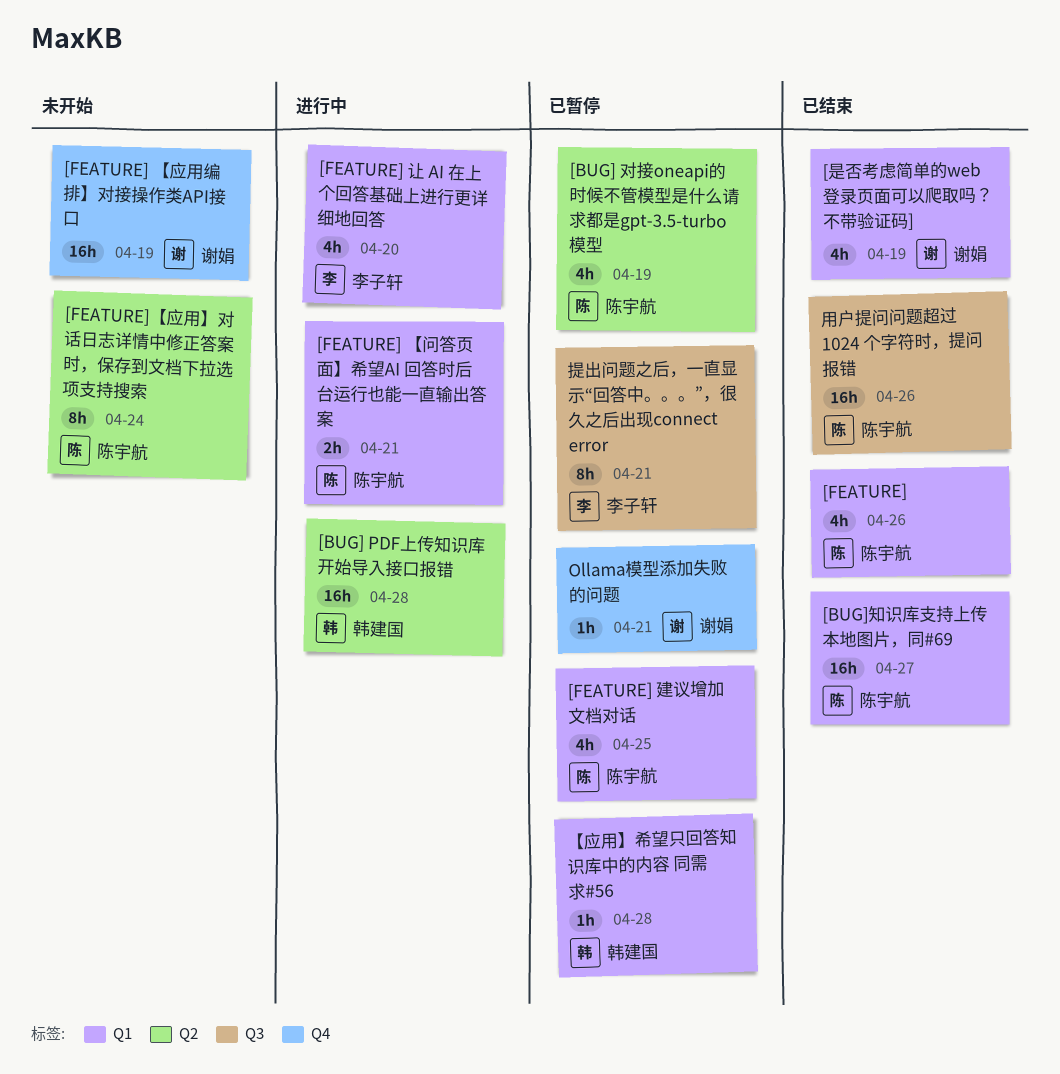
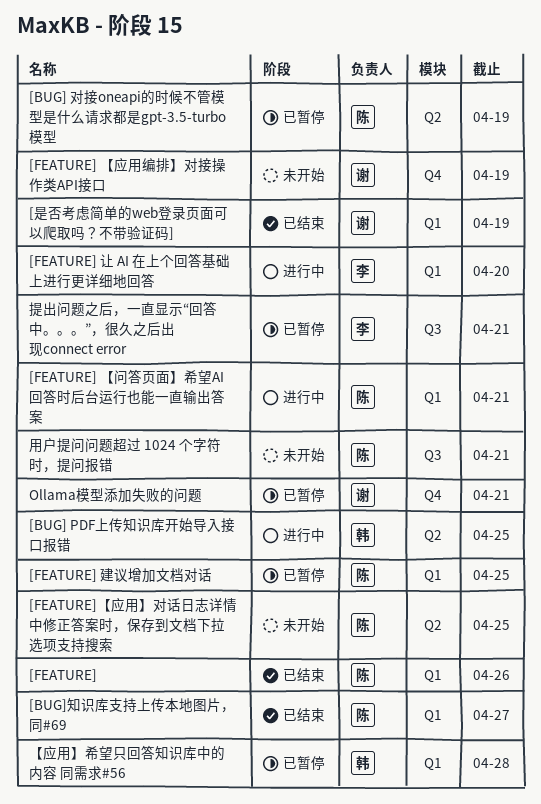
[BUG] PDF上传知识库开始导入接口报错, due: Apr 28 -> Apr 25
[FEATURE]【应用】对话日志详情中修正答案时，保存到文档下拉选项支持搜索, due: Apr 24 -> Apr 25
用户提问问题超过 1024 个字符时，提问报错, status: 已结束 -> 未开始
用户提问问题超过 1024 个字符时，提问报错, due: Apr 26 -> Apr 21

